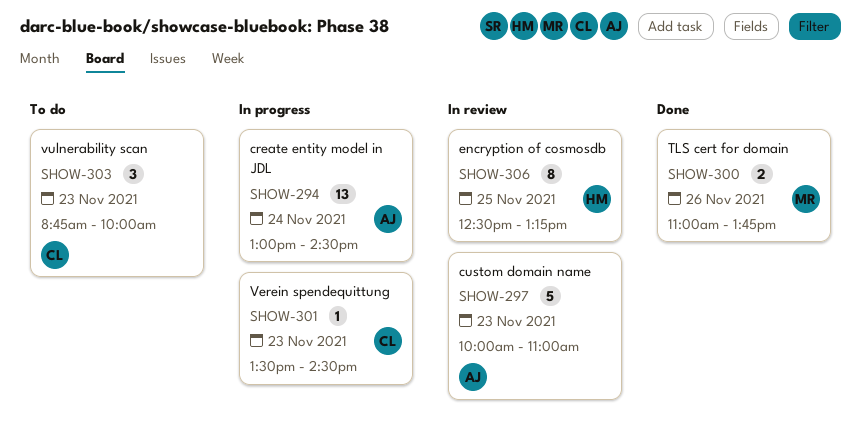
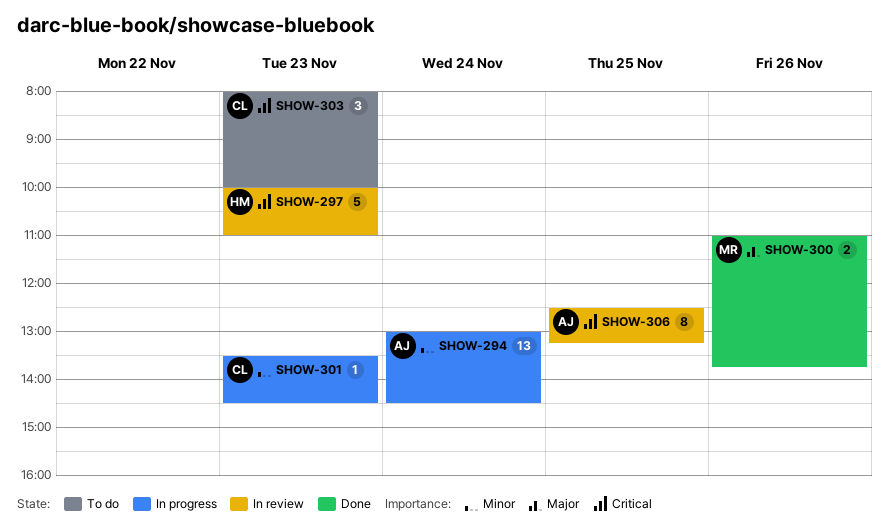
SHOW-297, owner: AJ -> HM
SHOW-303, begins: 08:45 -> 08:00
SHOW-306, owner: HM -> AJ

